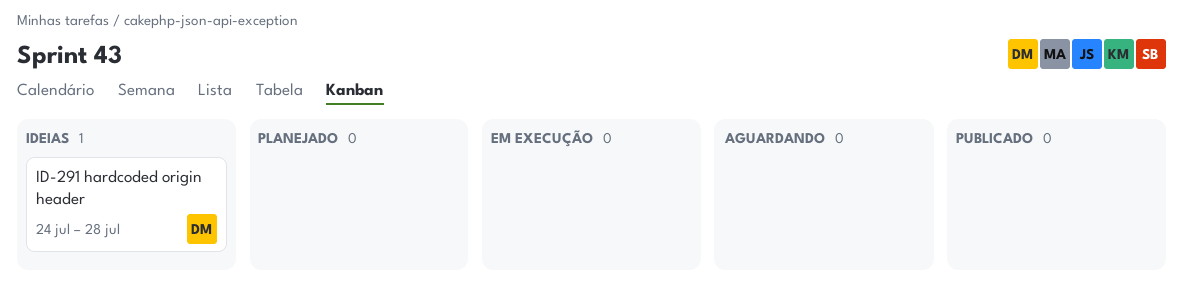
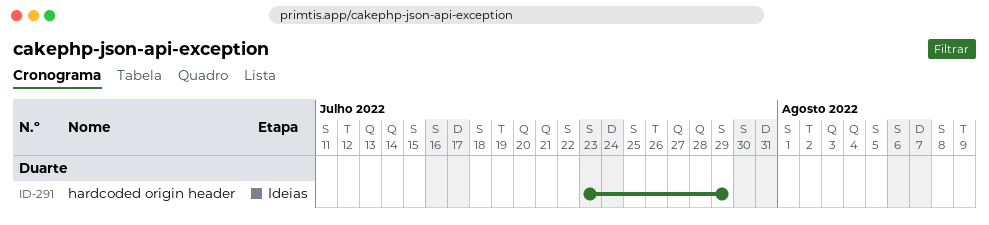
ID-291, start: Jul 24 -> Jul 23
ID-291, due: Jul 28 -> Jul 29

